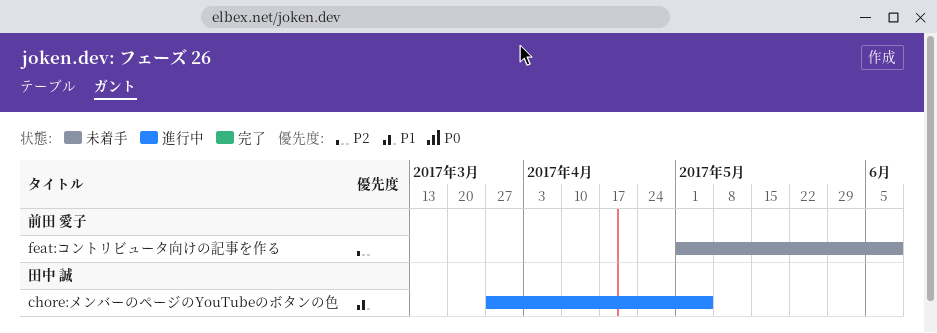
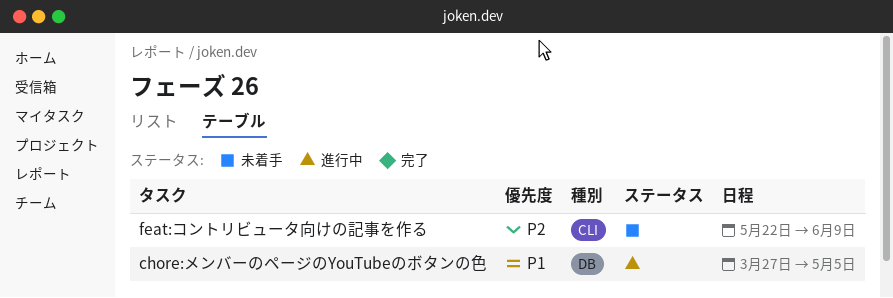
feat:コントリビュータ向けの記事を作る, start: May 1 -> May 22

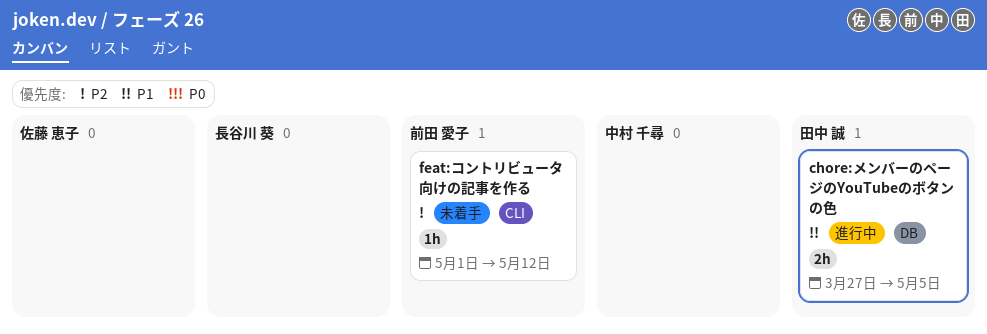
feat:コントリビュータ向けの記事を作る, start: May 22 -> May 1
feat:コントリビュータ向けの記事を作る, due: Jun 9 -> May 12

